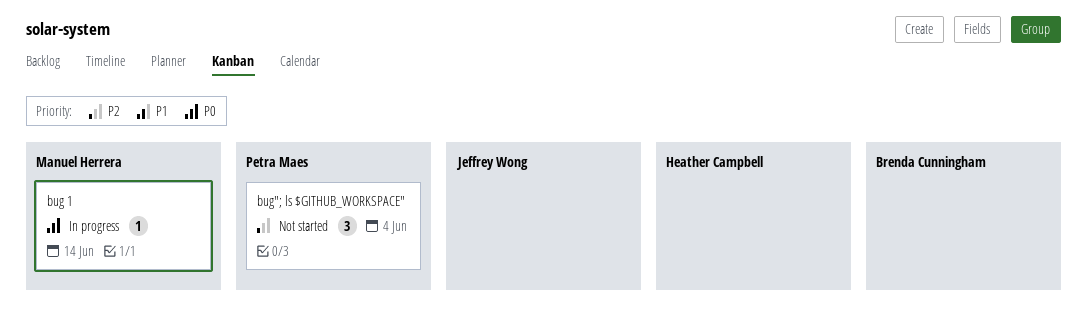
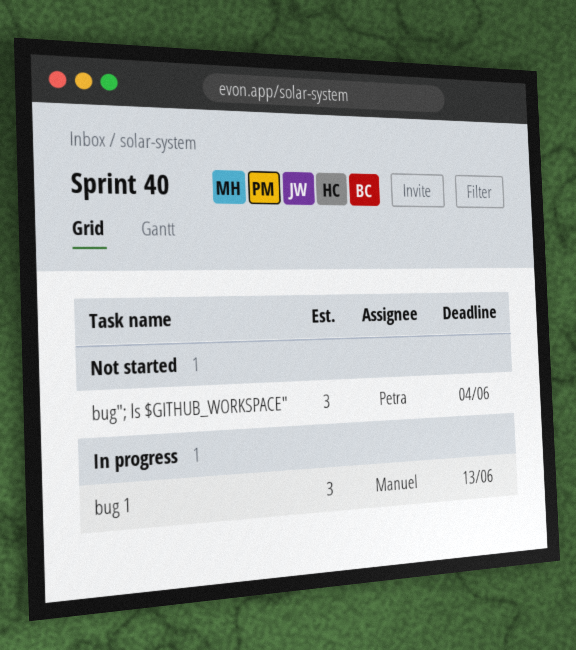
bug 1, estimate: 1 -> 3
bug 1, due: Jun 14 -> Jun 13

